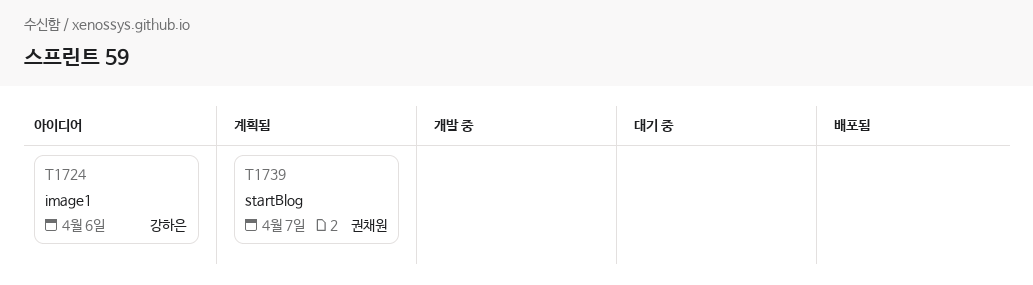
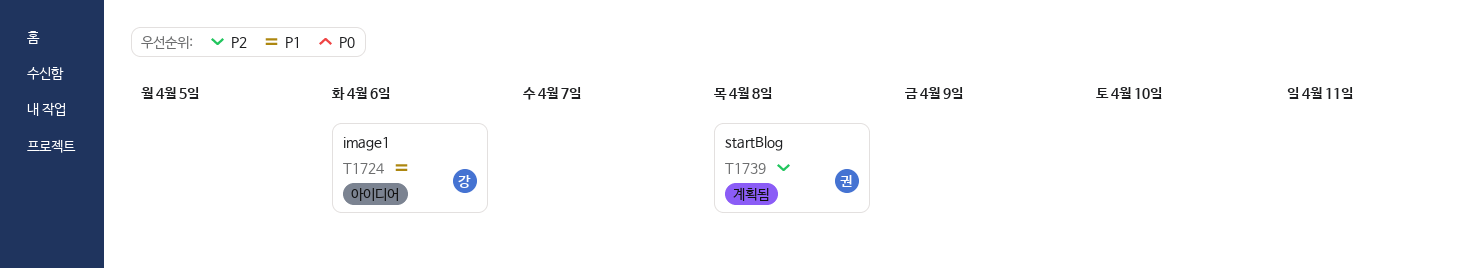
T1739, due: Apr 7 -> Apr 8

